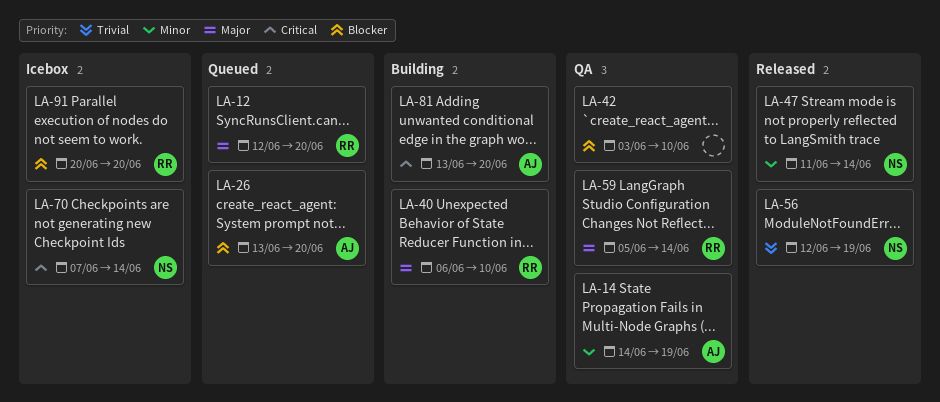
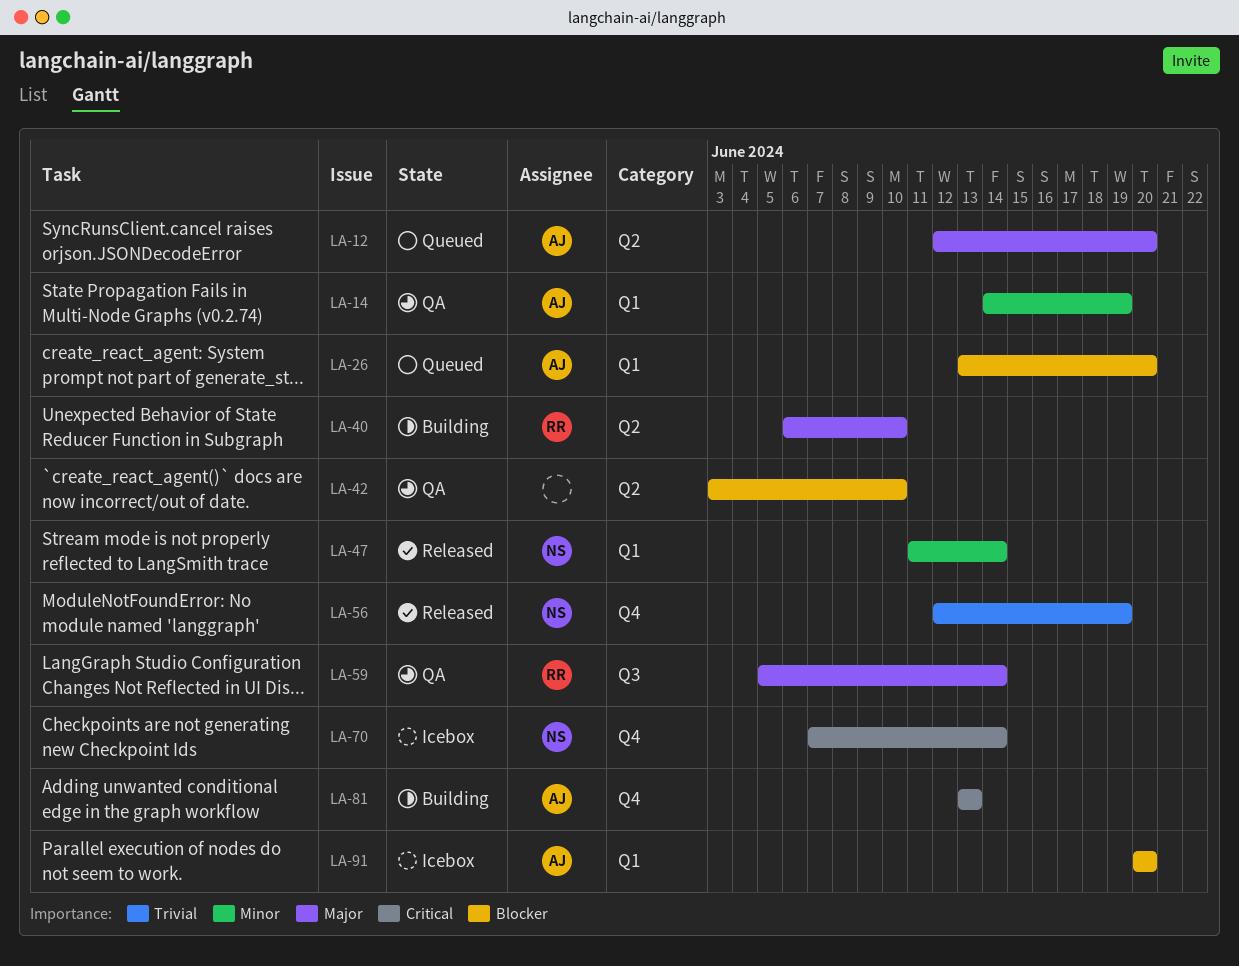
LA-12, owner: RR -> AJ
LA-81, due: Jun 20 -> Jun 13
LA-91, owner: RR -> AJ

